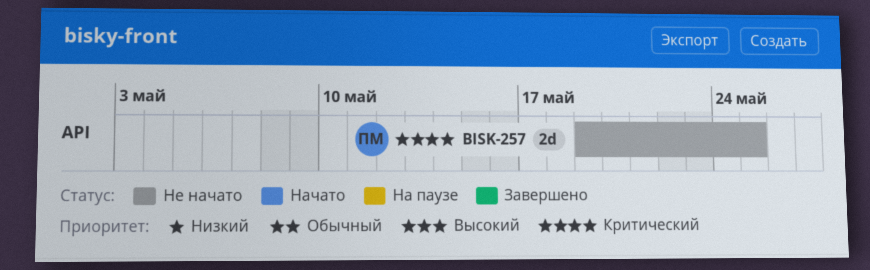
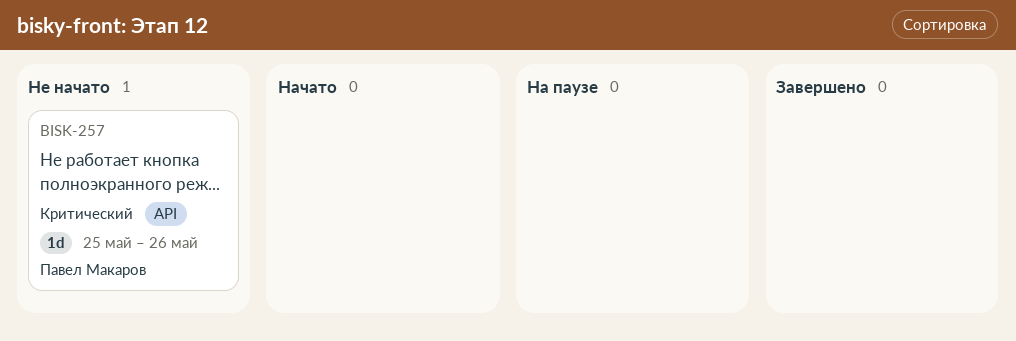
BISK-257, estimate: 2d -> 1d
BISK-257, start: May 19 -> May 25
BISK-257, due: May 25 -> May 26

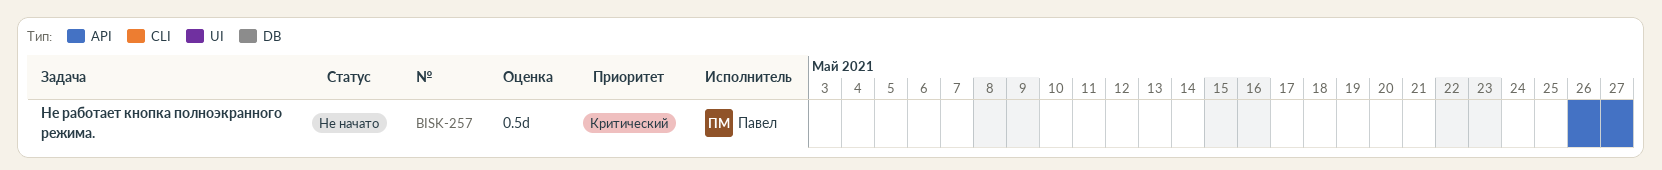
BISK-257, estimate: 1d -> 0.5d
BISK-257, start: May 25 -> May 26
BISK-257, due: May 26 -> May 27

